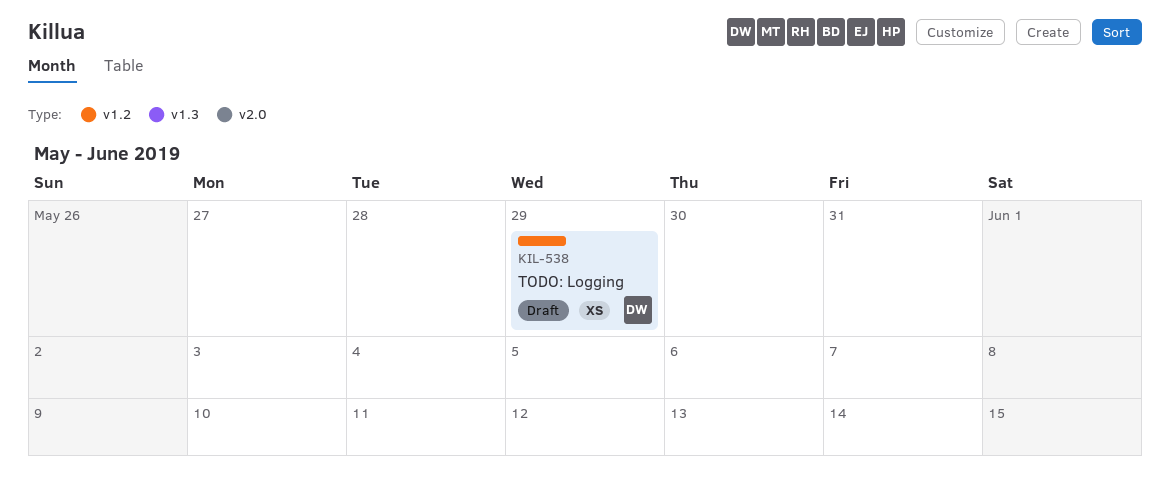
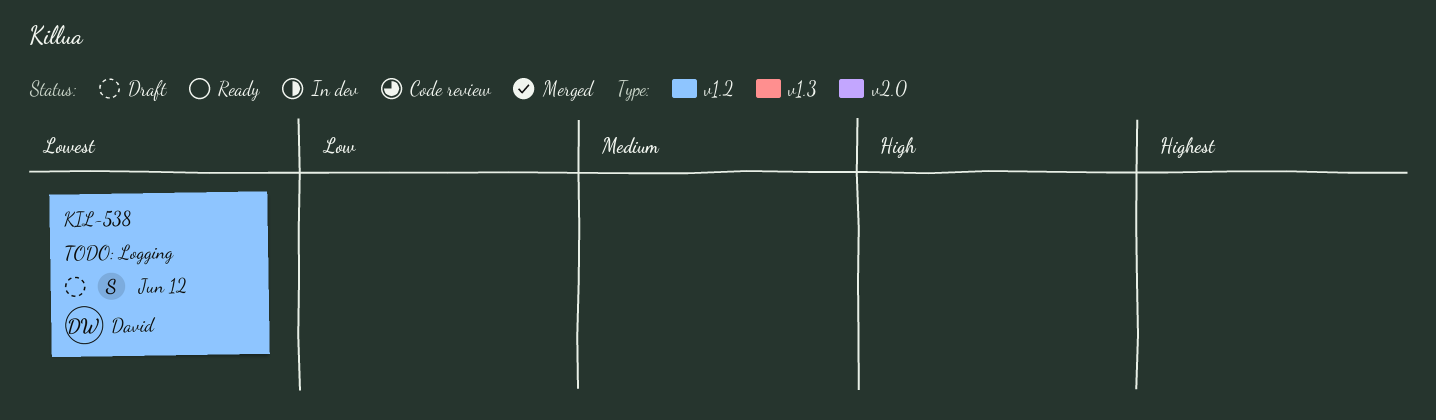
KIL-538, estimate: XS -> S
KIL-538, due: May 29 -> Jun 12

